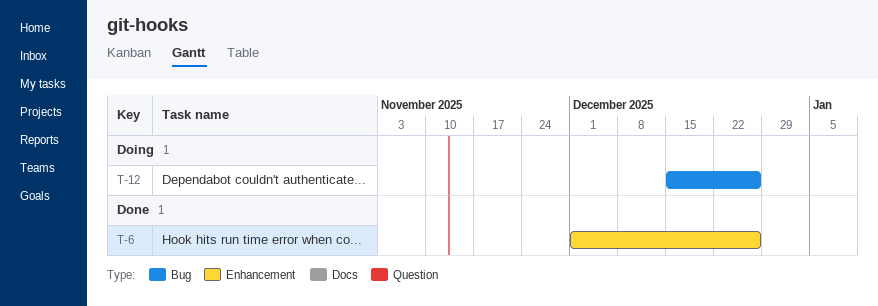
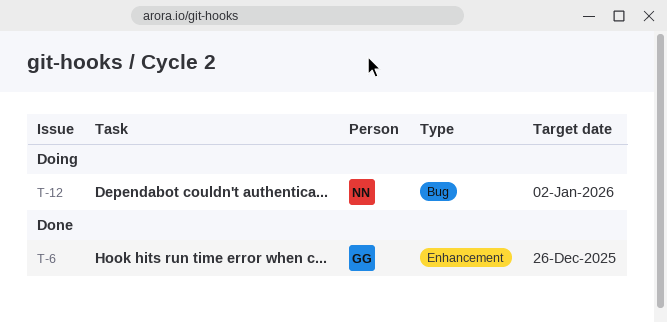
T-12, due: Dec 26 -> Jan 2

